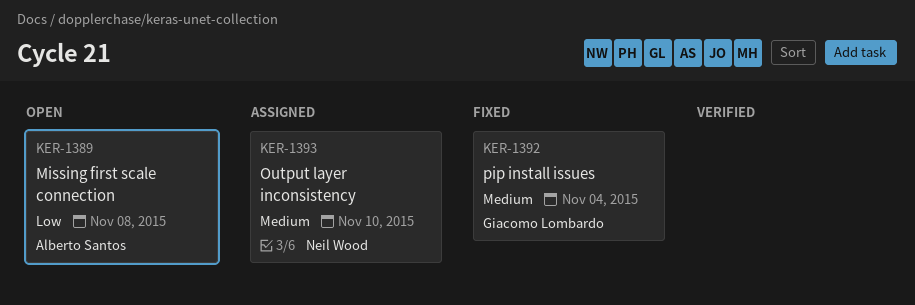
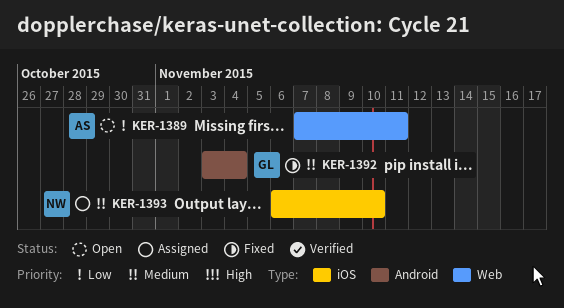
KER-1389, due: Nov 8 -> Nov 11

